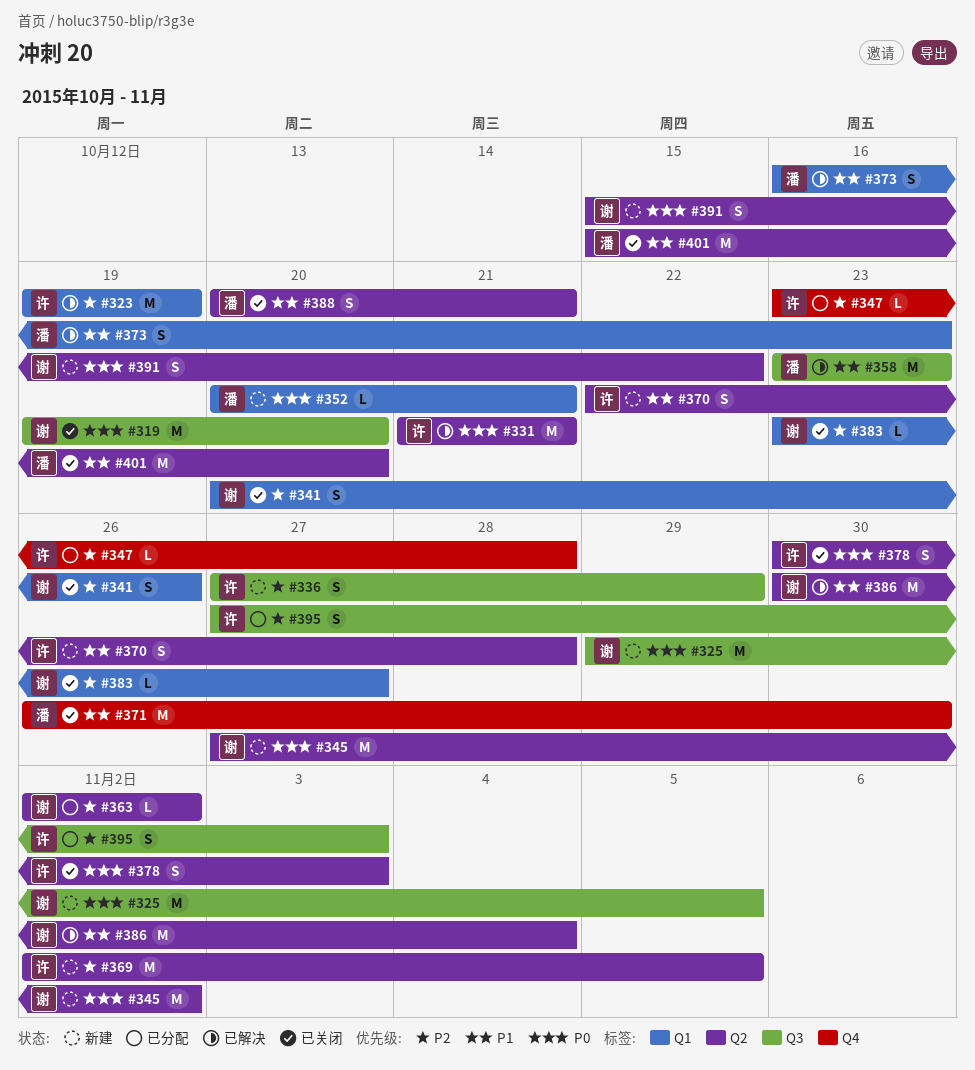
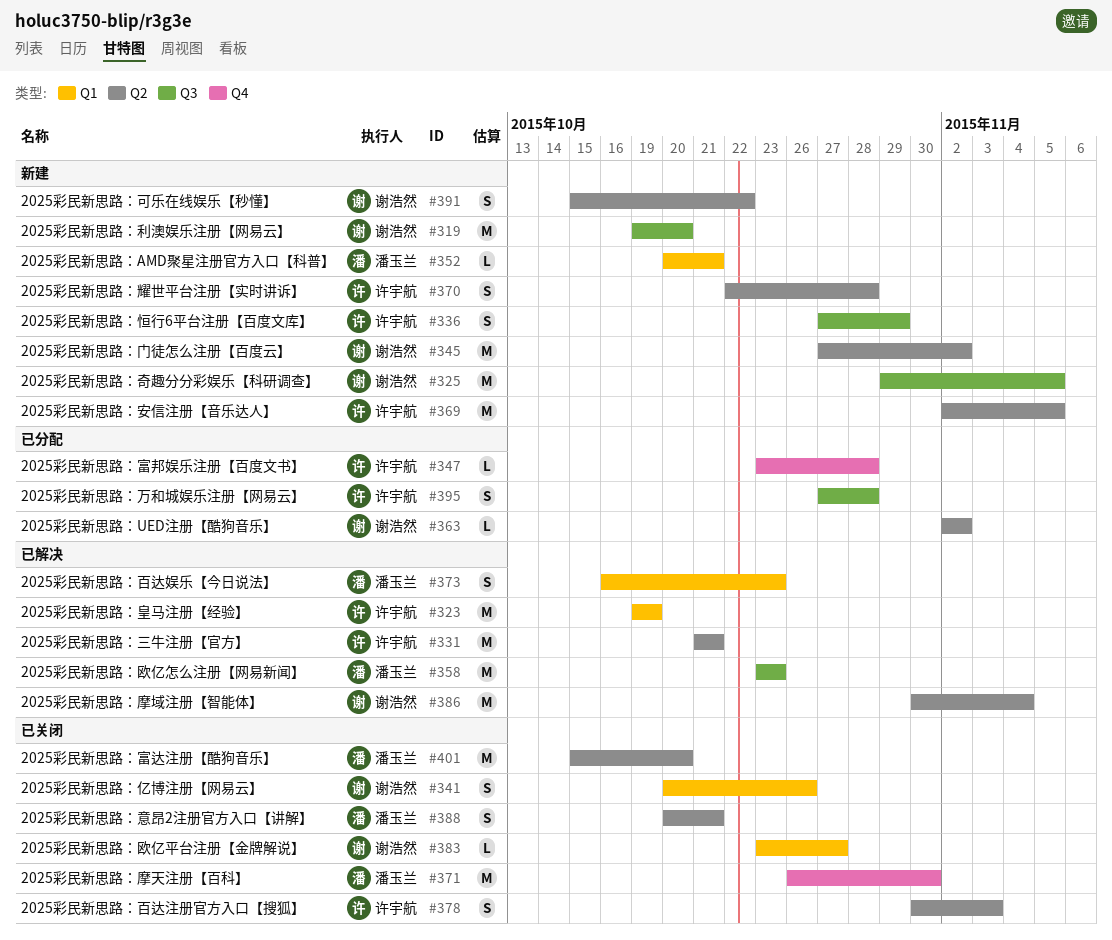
#319, status: 已关闭 -> 新建
#395, due: Nov 3 -> Oct 28

